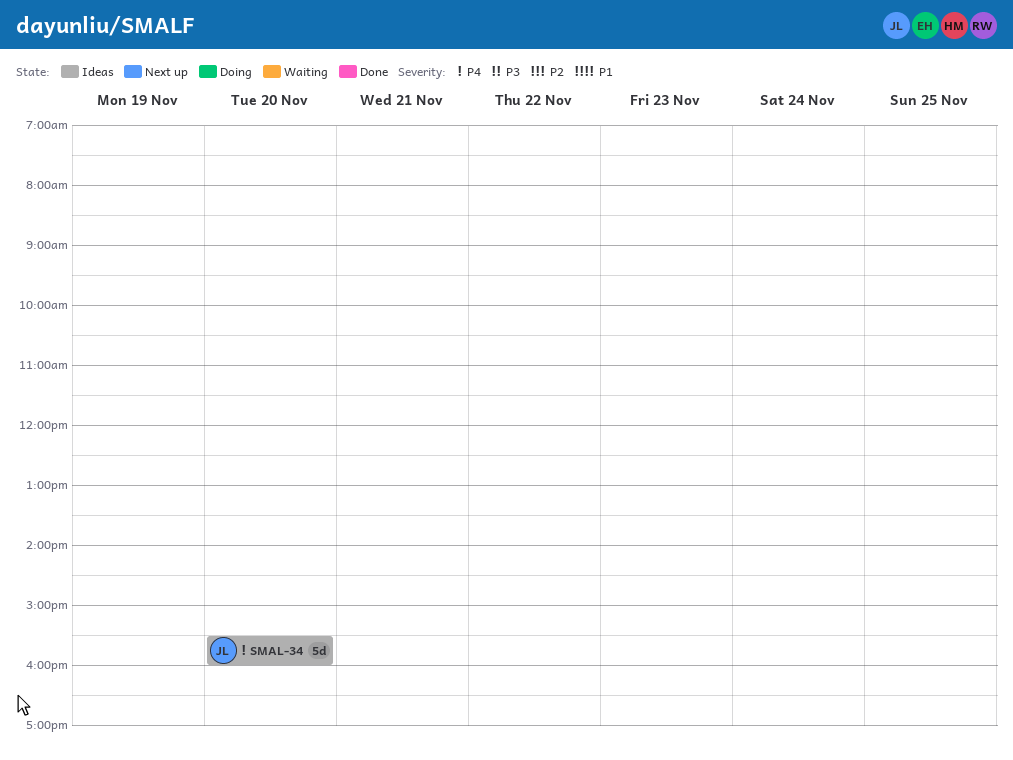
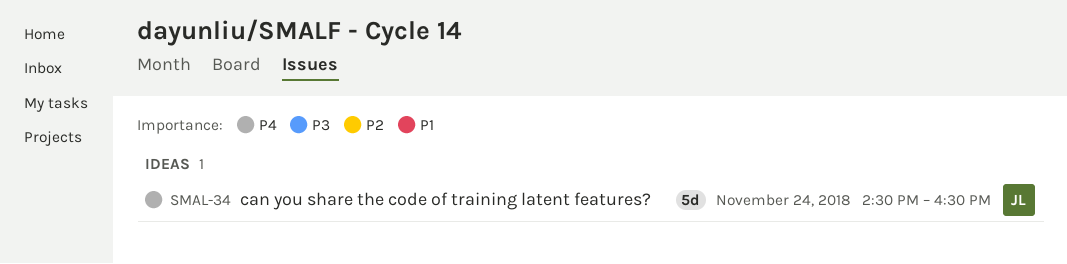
SMAL-34, day: Nov 20 -> Nov 24
SMAL-34, begins: 15:30 -> 14:30
SMAL-34, ends: 16:00 -> 16:30

